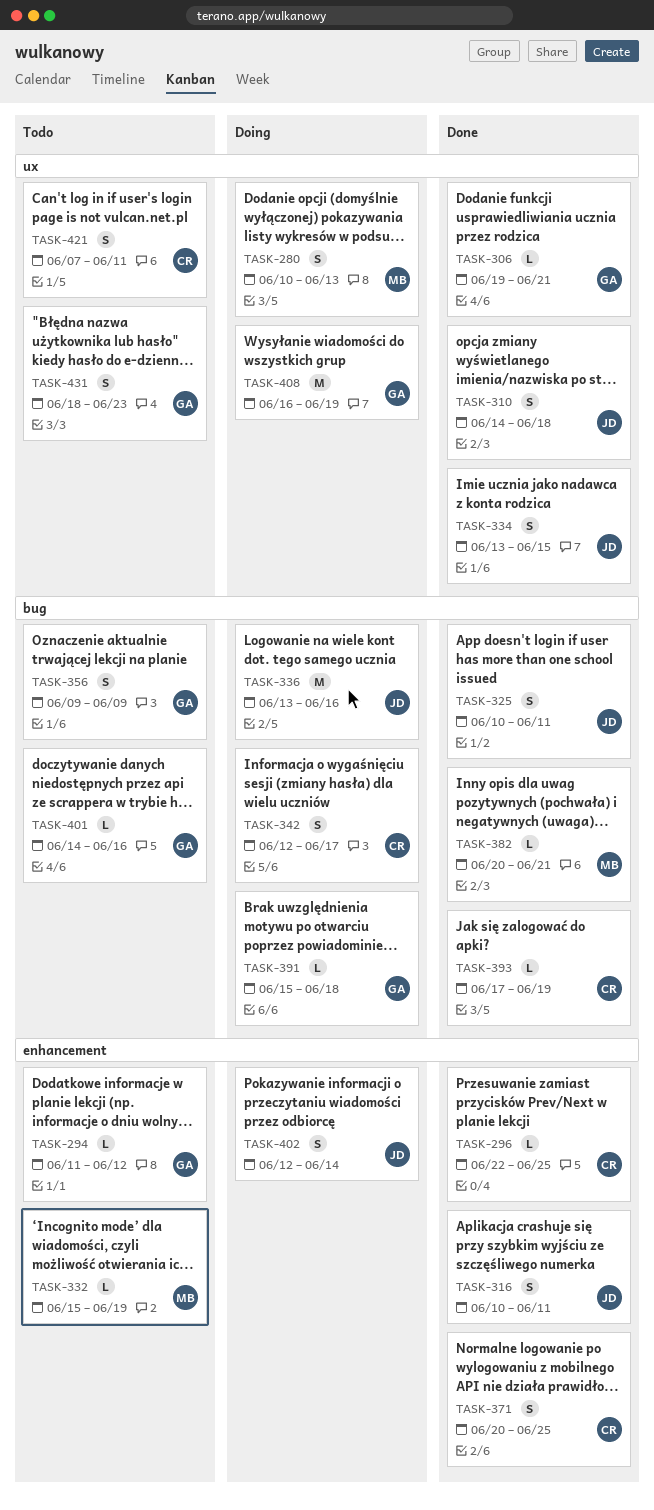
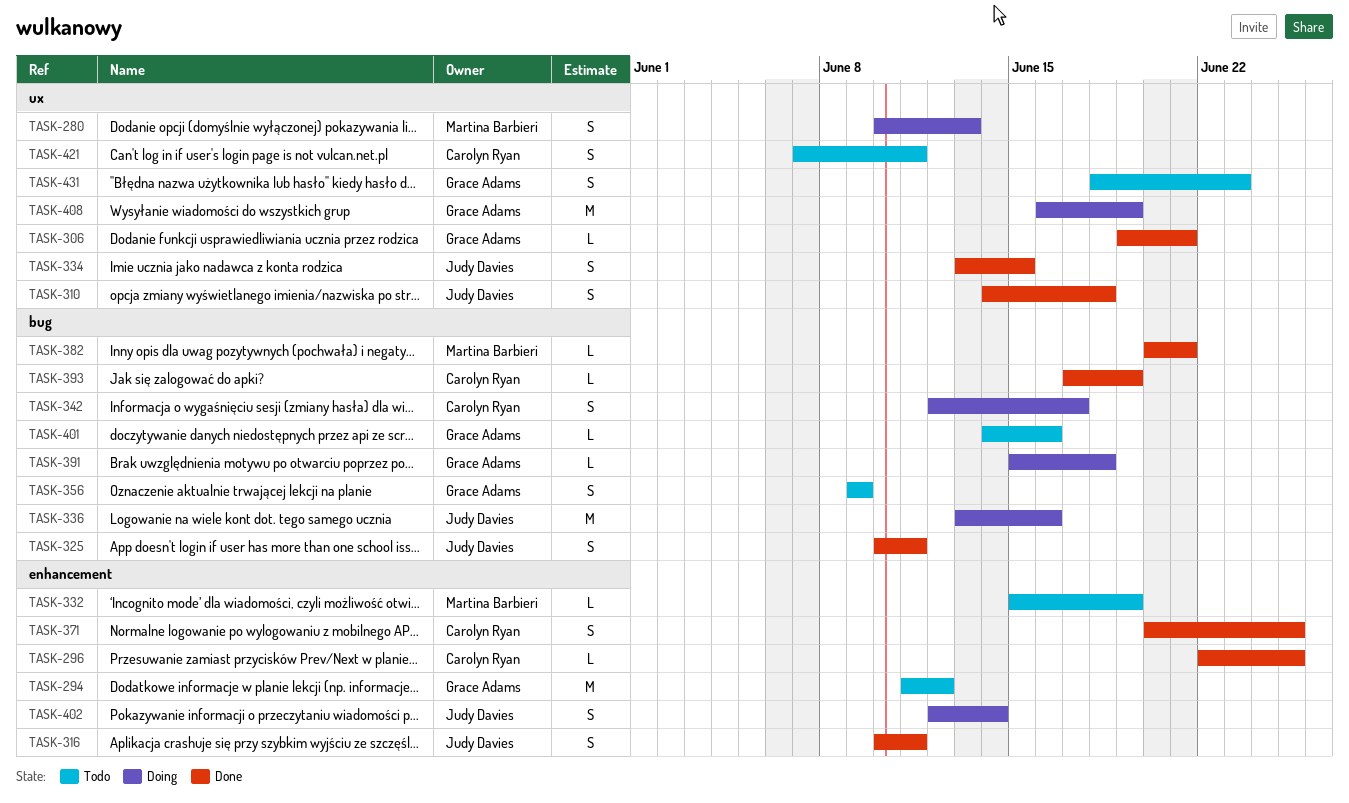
TASK-294, estimate: L -> M

